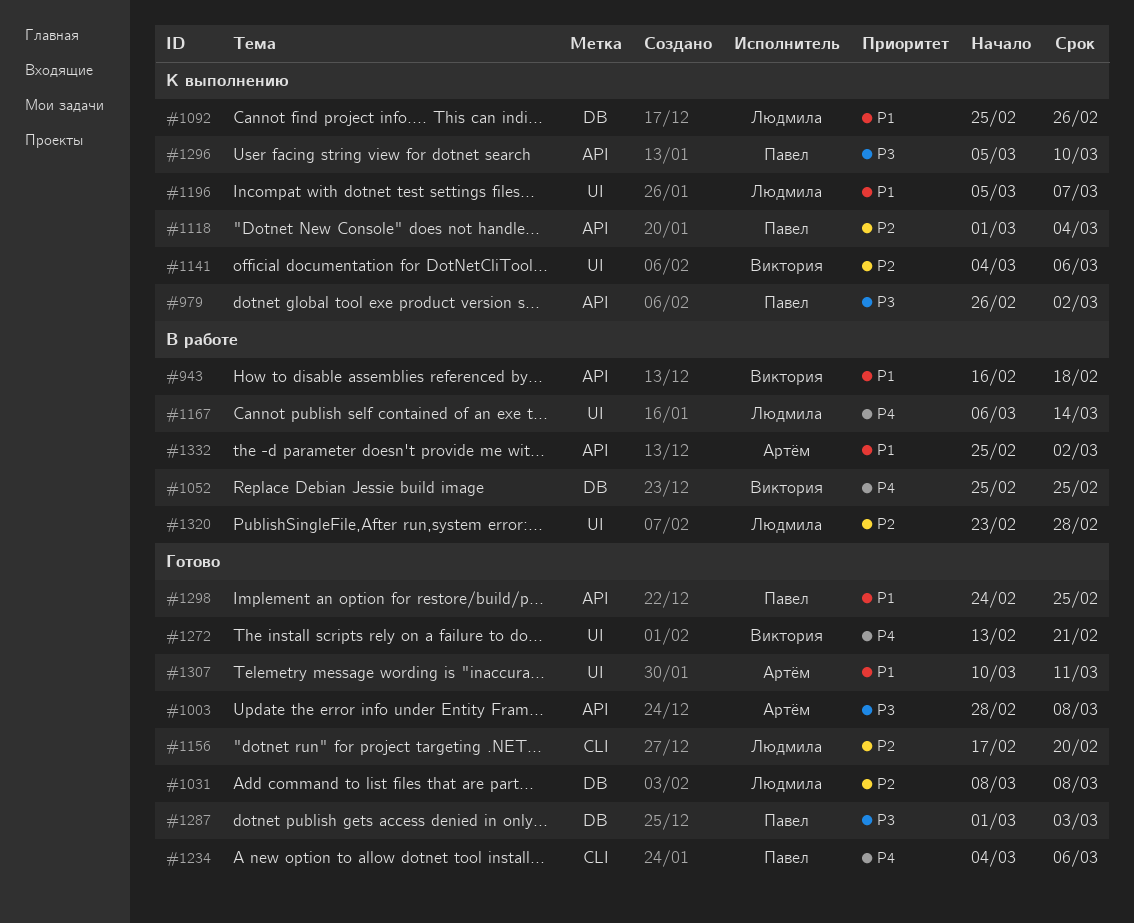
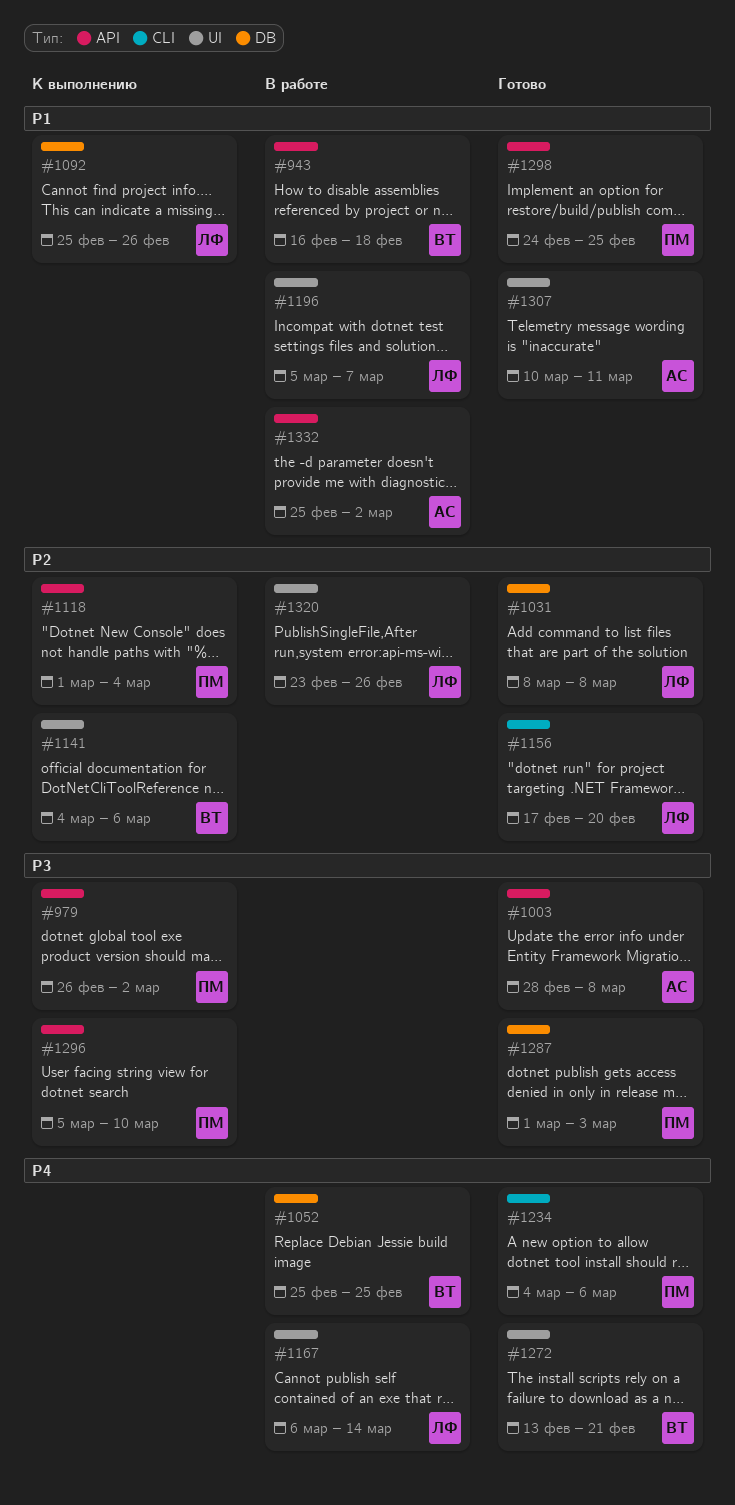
#1196, status: К выполнению -> В работе
#1320, due: Feb 28 -> Feb 26

